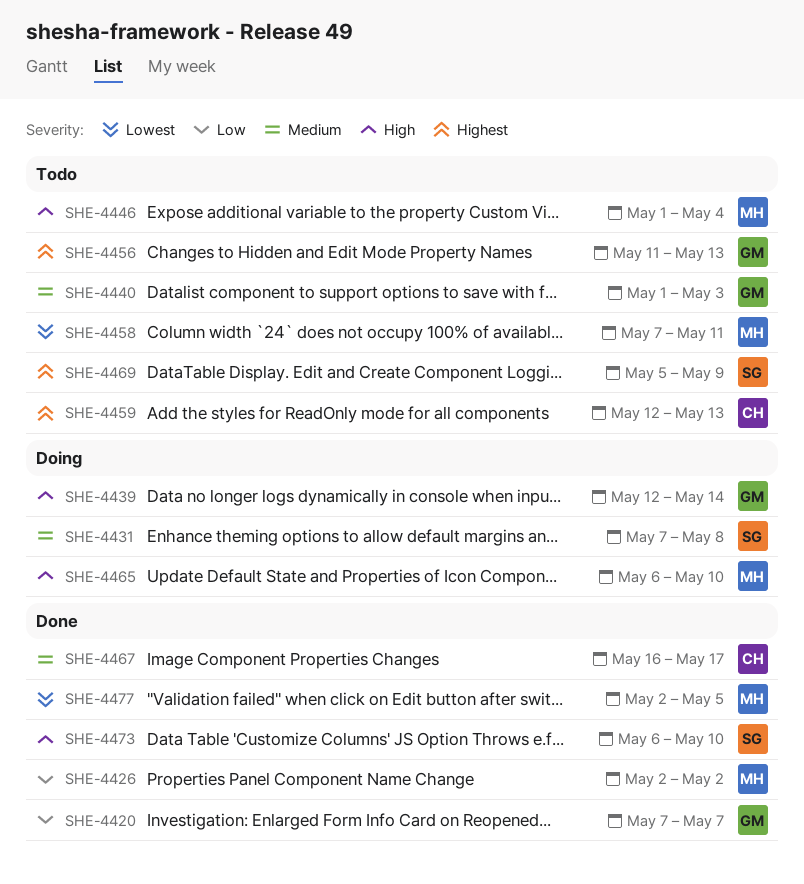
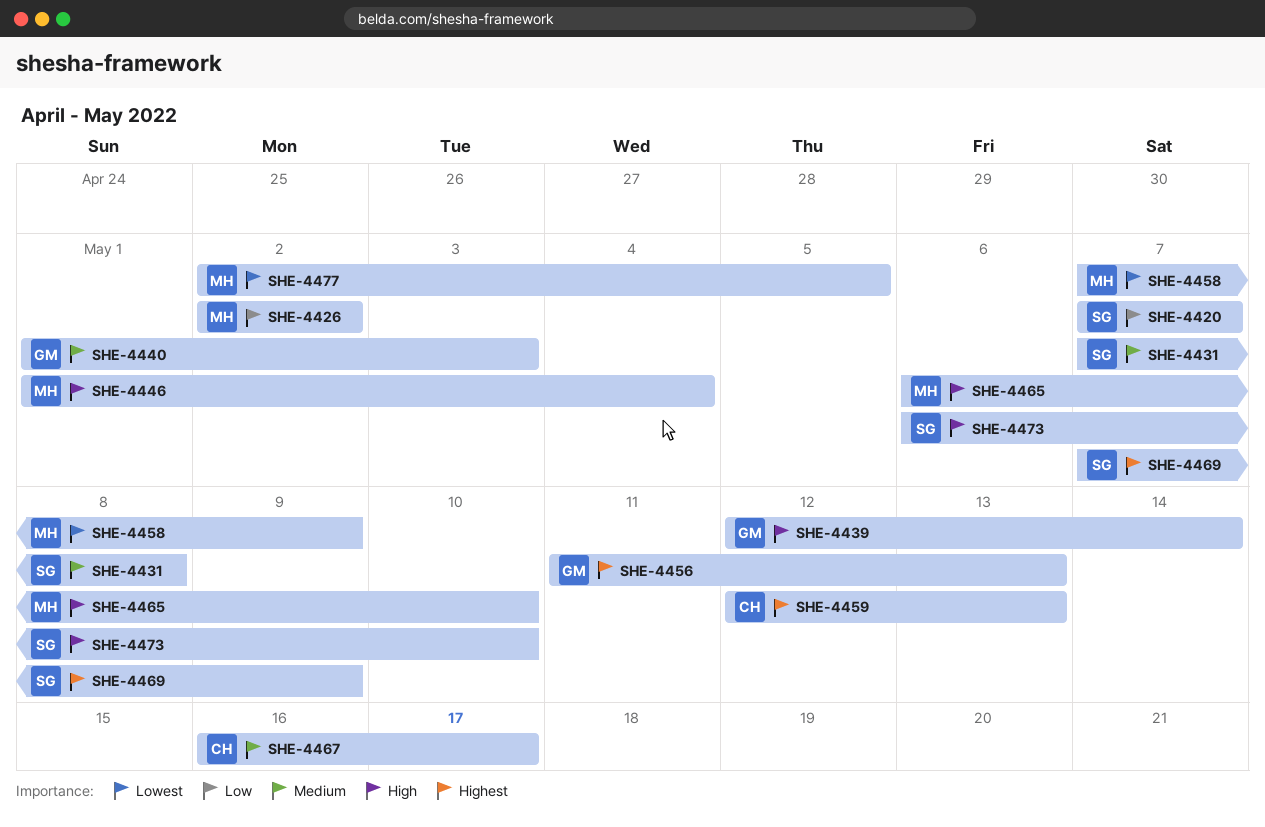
SHE-4420, owner: GM -> SG
SHE-4458, due: May 11 -> May 9
SHE-4469, start: May 5 -> May 7

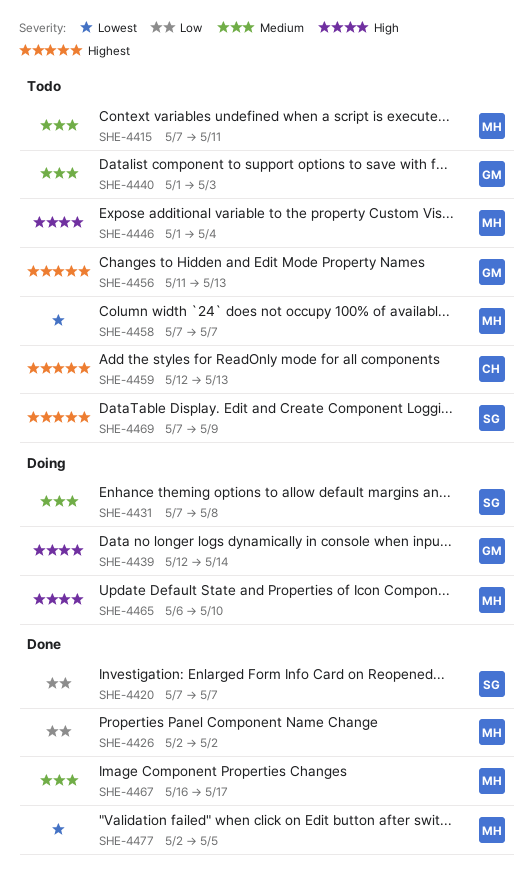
SHE-4415: none -> present
SHE-4458, due: May 9 -> May 7
SHE-4467, owner: CH -> MH
SHE-4473: present -> none

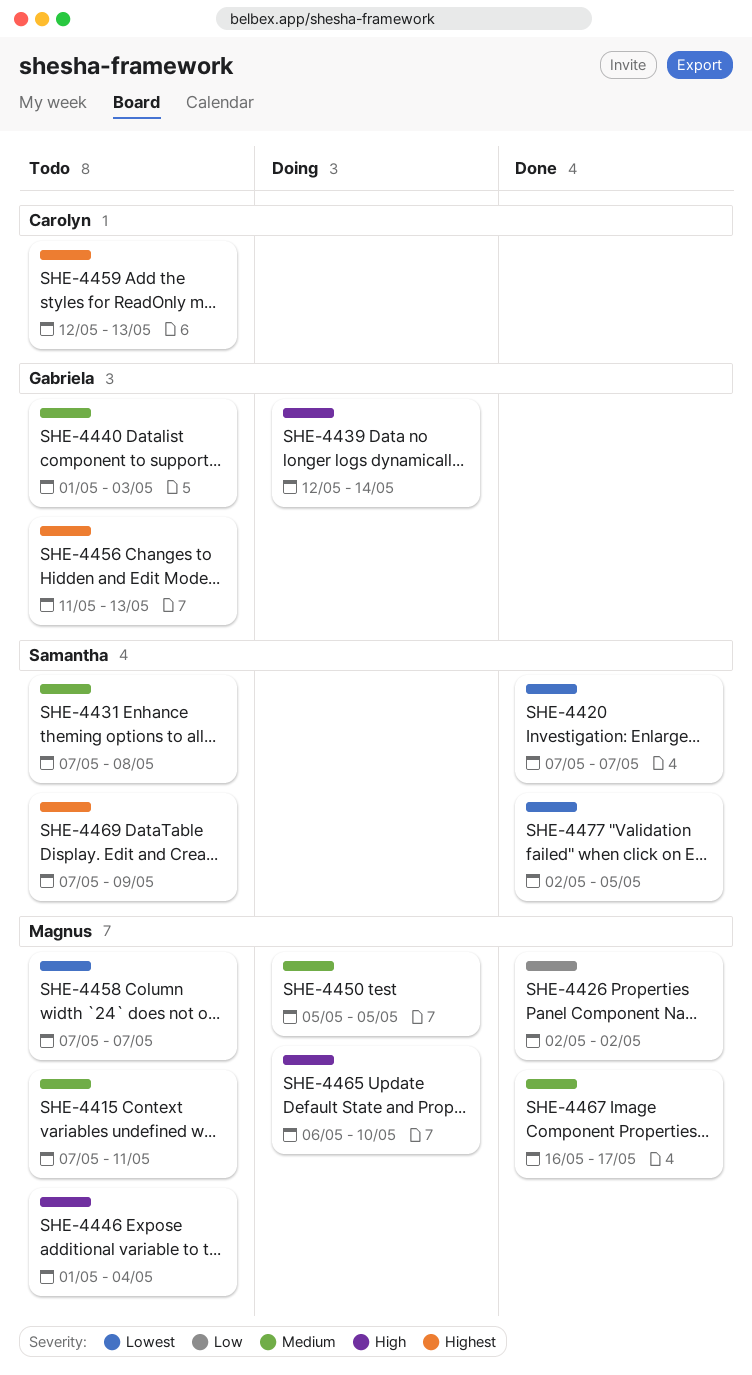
SHE-4420, priority: Low -> Lowest
SHE-4431, status: Doing -> Todo
SHE-4450: none -> present
SHE-4477, owner: Magnus -> Samantha

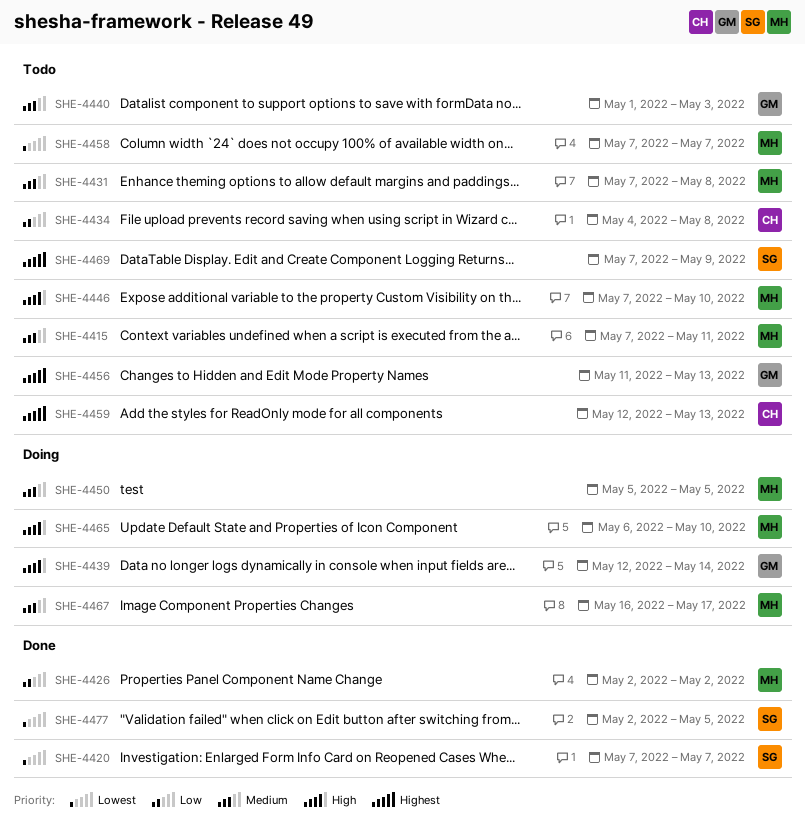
SHE-4431, owner: Samantha -> Magnus
SHE-4434: none -> present
SHE-4446, start: May 1 -> May 7
SHE-4446, due: May 4 -> May 10
SHE-4467, status: Done -> Doing

